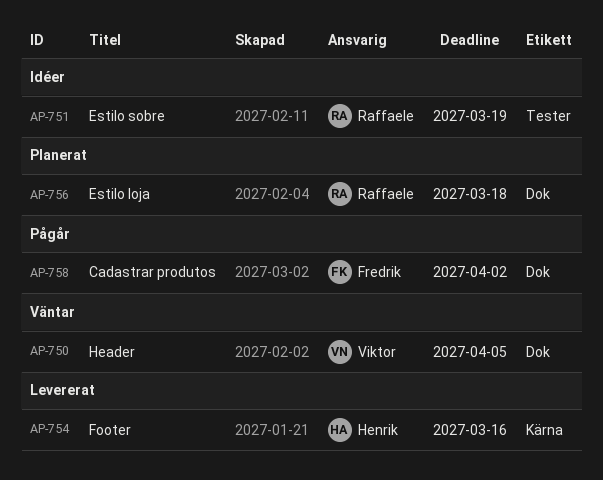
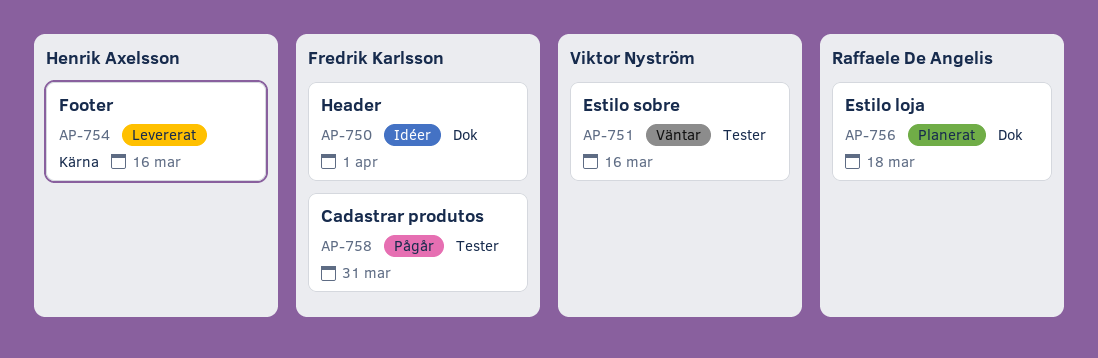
AP-750, status: Väntar -> Idéer
AP-750, owner: Viktor Nyström -> Fredrik Karlsson
AP-750, due: Apr 5 -> Apr 1
AP-751, status: Idéer -> Väntar
AP-751, owner: Raffaele De Angelis -> Viktor Nyström
AP-751, due: Mar 19 -> Mar 16
AP-758, label: Dok -> Tester
AP-758, due: Apr 2 -> Mar 31

